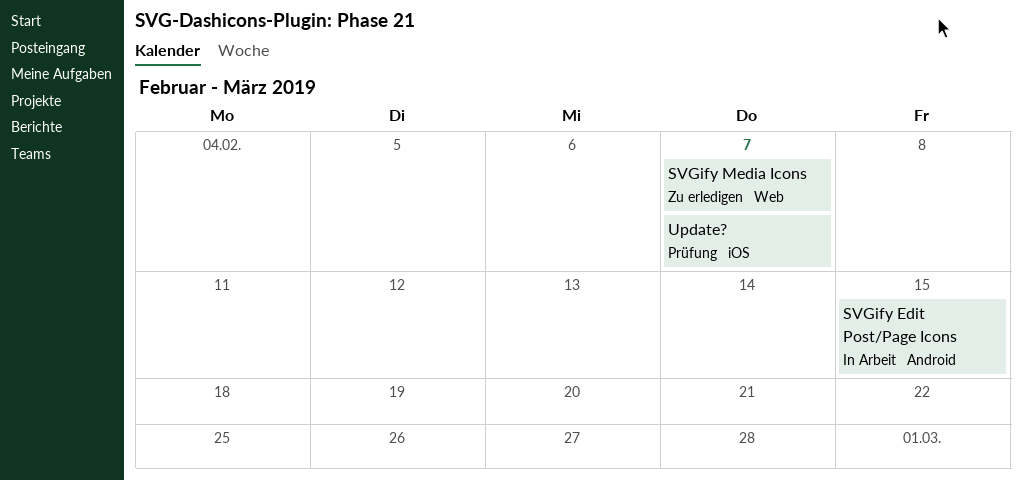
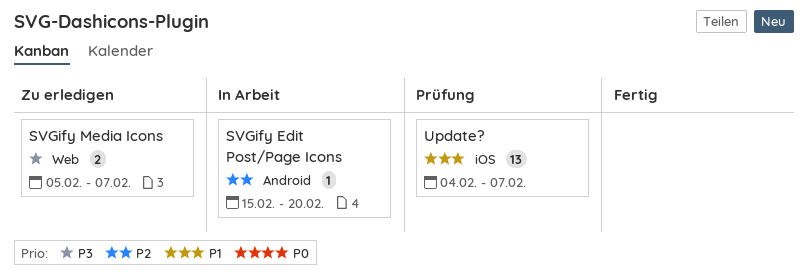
SVGify Edit Post/Page Icons, due: Feb 15 -> Feb 20

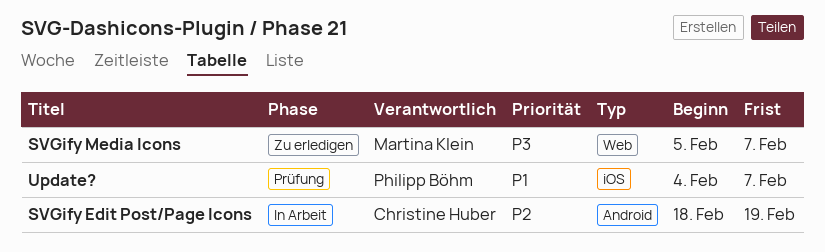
SVGify Edit Post/Page Icons, start: Feb 15 -> Feb 18
SVGify Edit Post/Page Icons, due: Feb 20 -> Feb 19

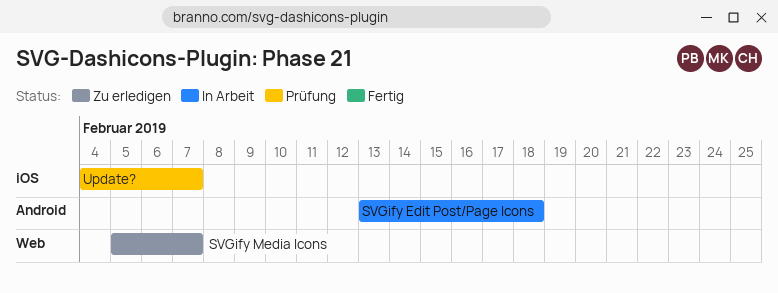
SVGify Edit Post/Page Icons, start: Feb 18 -> Feb 13
SVGify Edit Post/Page Icons, due: Feb 19 -> Feb 18

